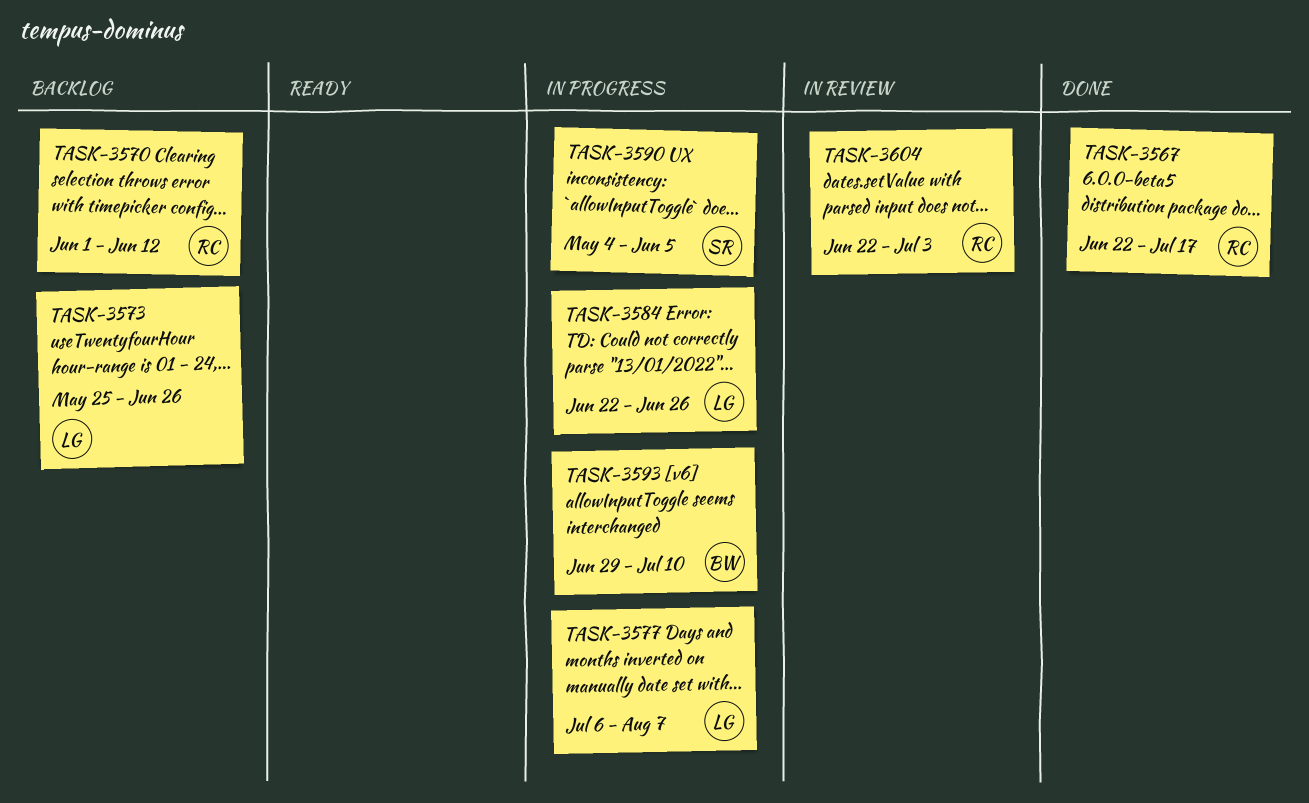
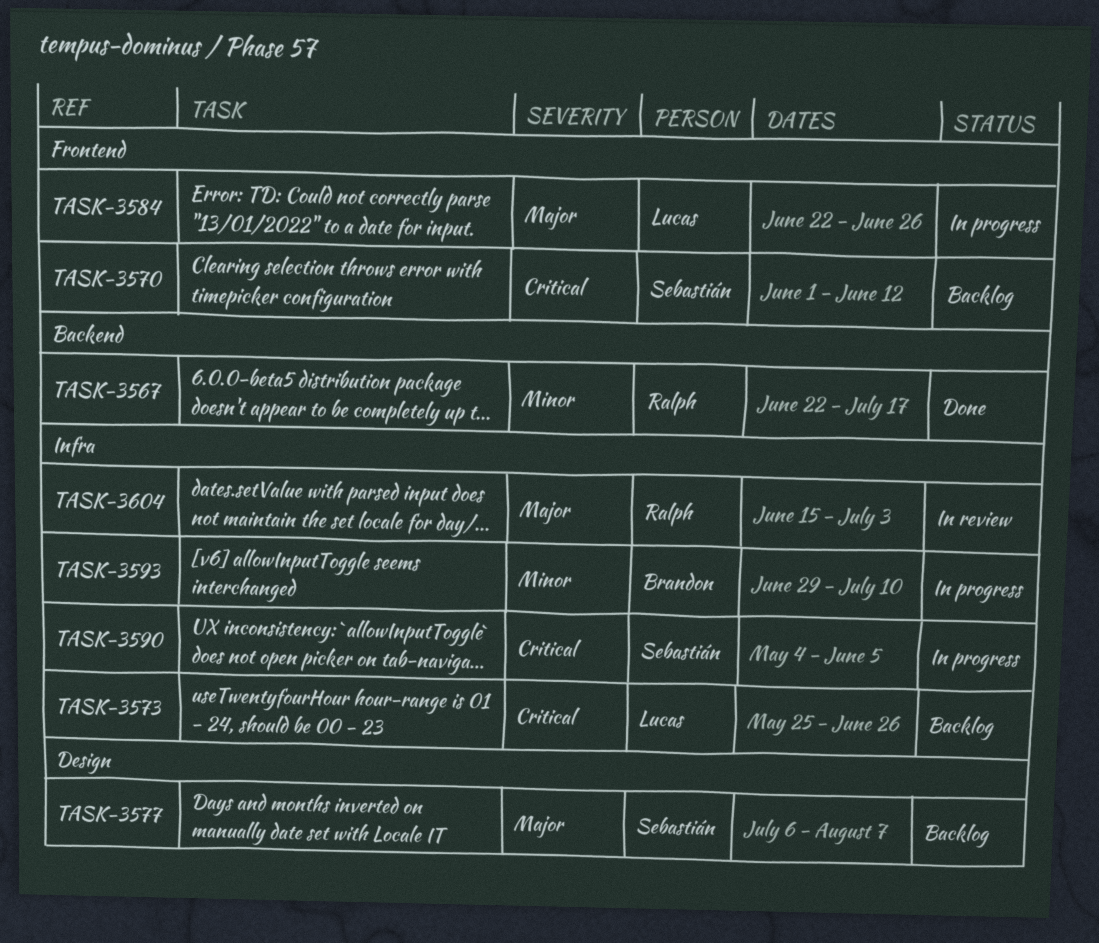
TASK-3570, owner: Ralph -> Sebastián
TASK-3577, status: In progress -> Backlog
TASK-3577, owner: Lucas -> Sebastián
TASK-3604, start: Jun 22 -> Jun 15

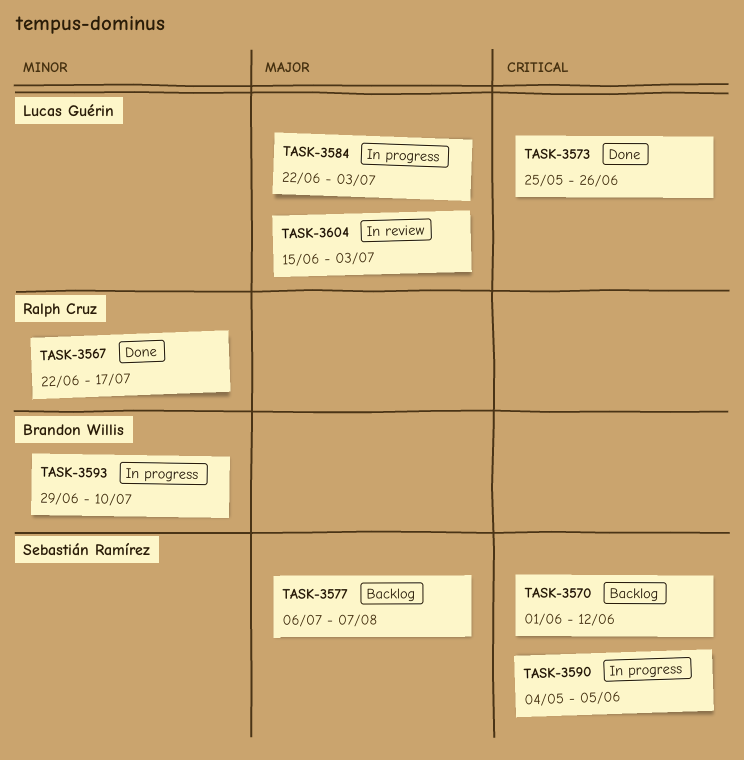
TASK-3573, status: Backlog -> Done
TASK-3584, due: Jun 26 -> Jul 3
TASK-3604, owner: Ralph Cruz -> Lucas Guérin

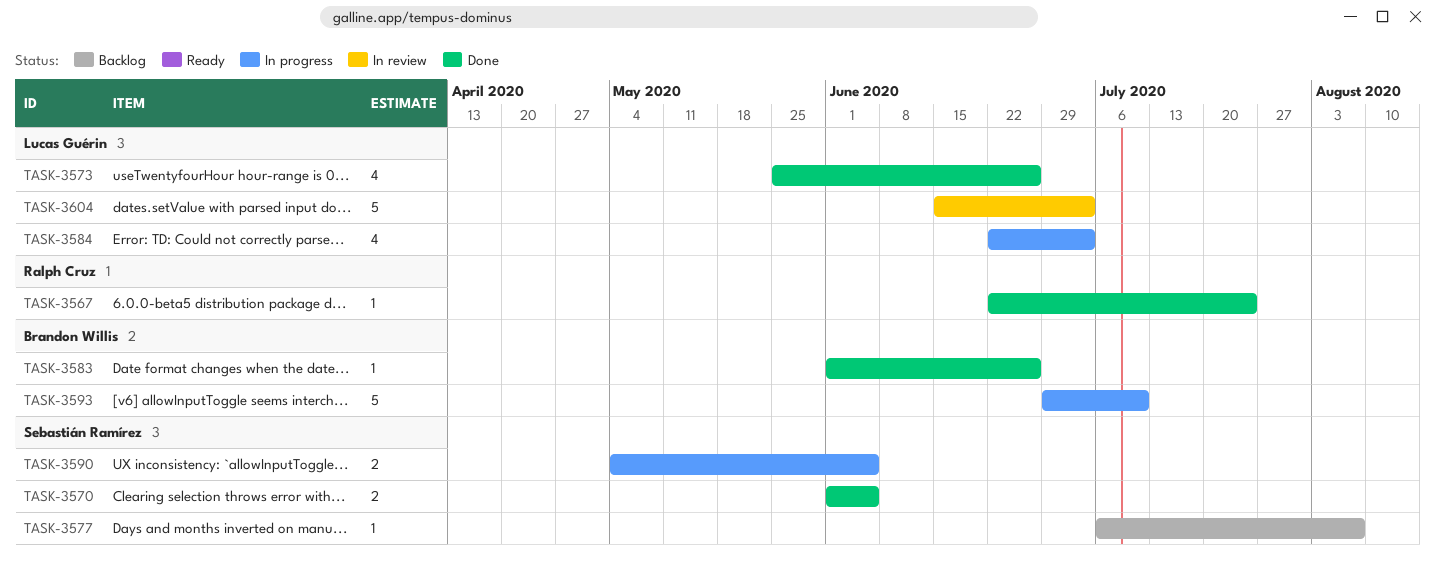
TASK-3567, due: Jul 17 -> Jul 24
TASK-3570, status: Backlog -> Done
TASK-3570, due: Jun 12 -> Jun 5
TASK-3583: none -> present

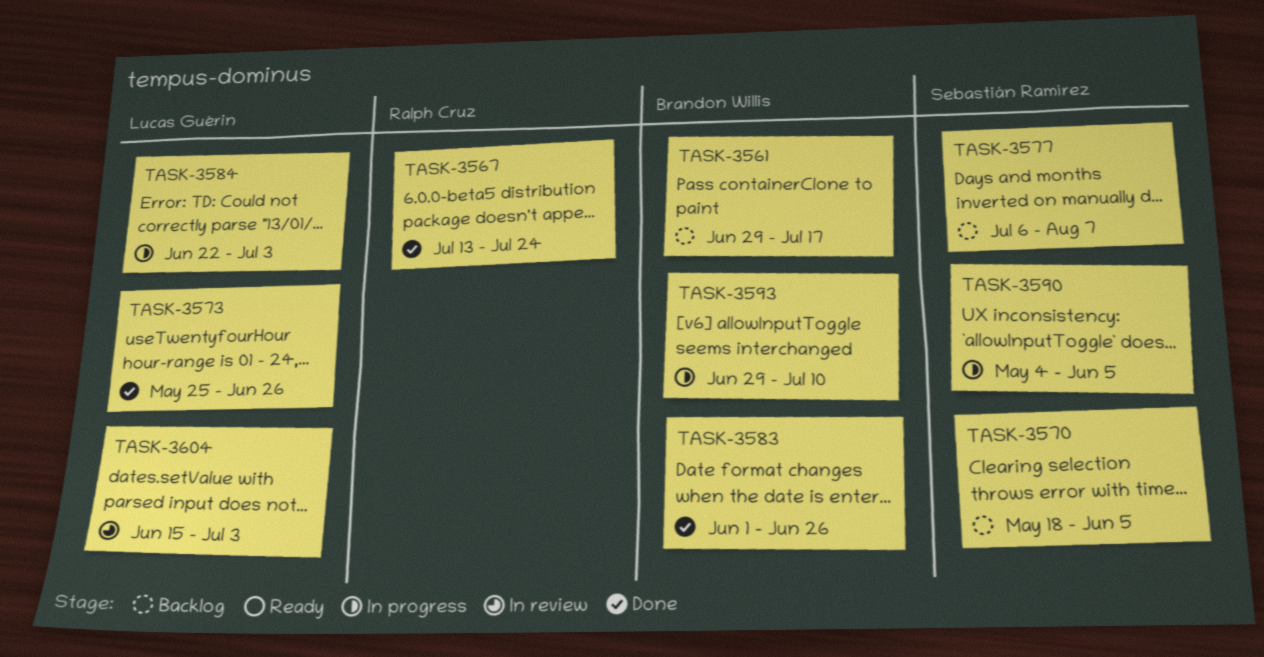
TASK-3561: none -> present
TASK-3567, start: Jun 22 -> Jul 13
TASK-3570, status: Done -> Backlog
TASK-3570, start: Jun 1 -> May 18

